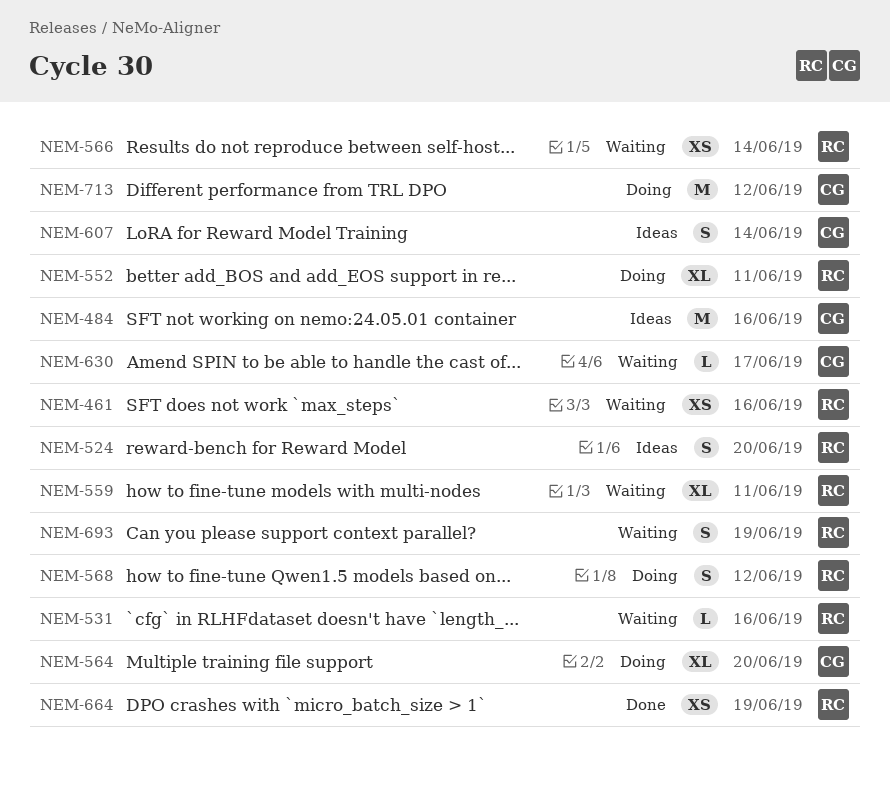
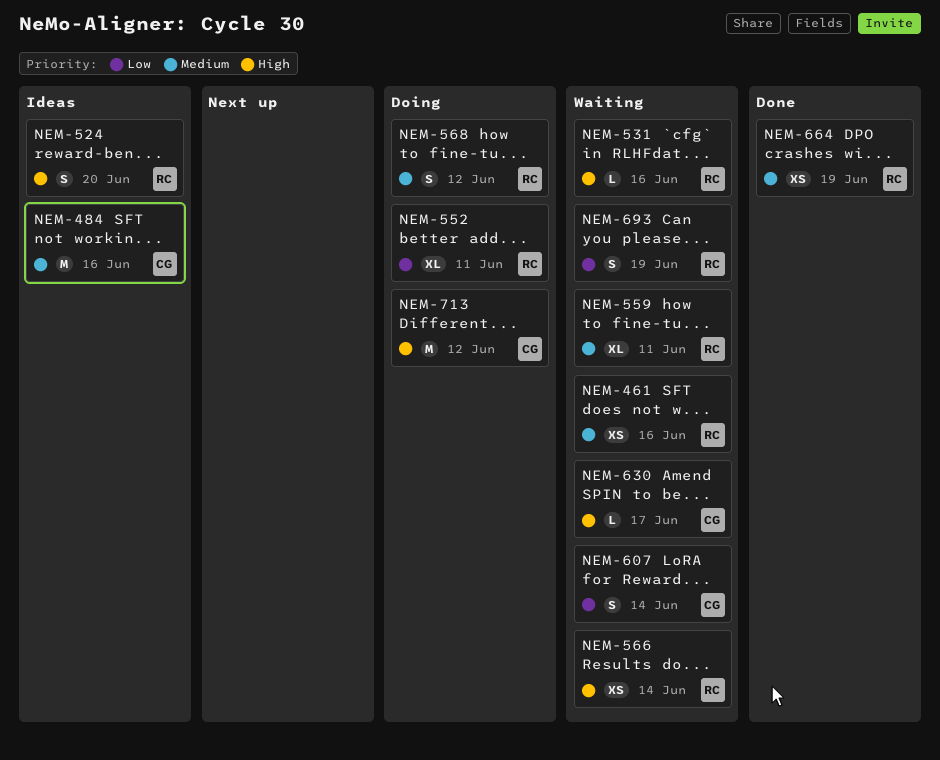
NEM-564: present -> none
NEM-607, status: Ideas -> Waiting

